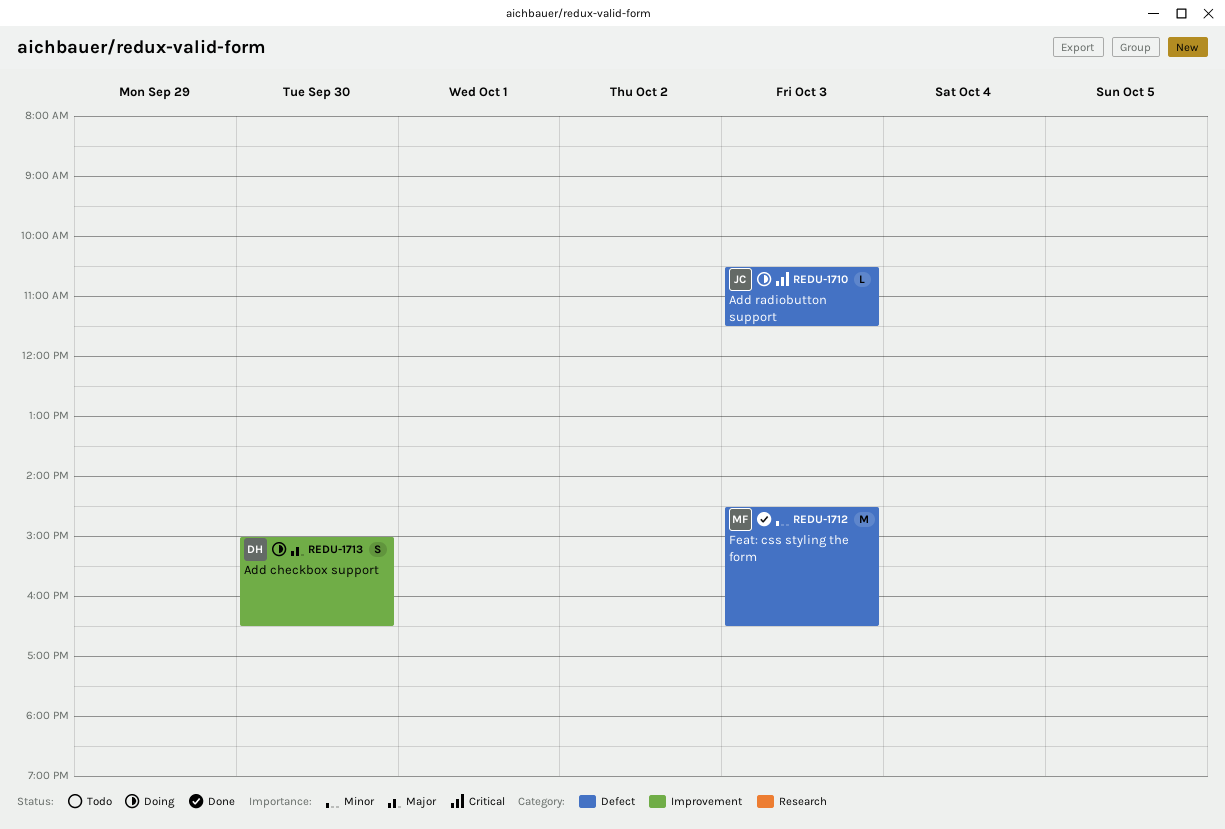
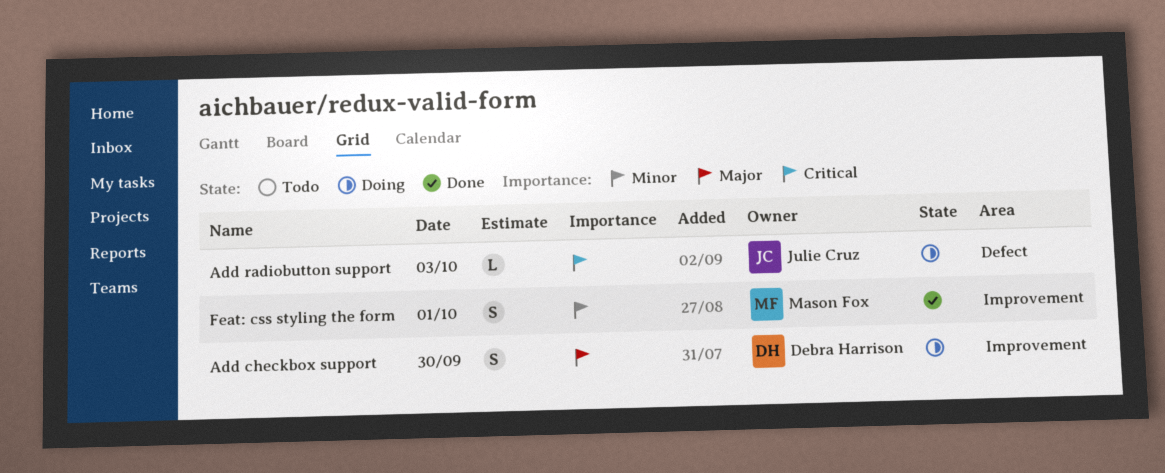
Feat: css styling the form, label: Defect -> Improvement
Feat: css styling the form, estimate: M -> S
Feat: css styling the form, day: Oct 3 -> Oct 1

